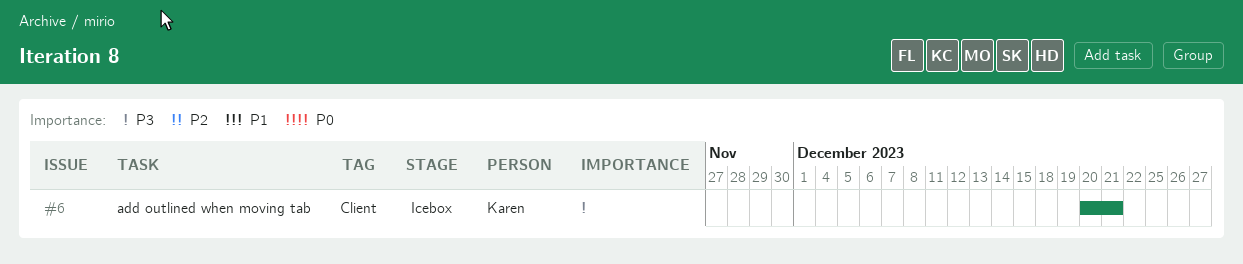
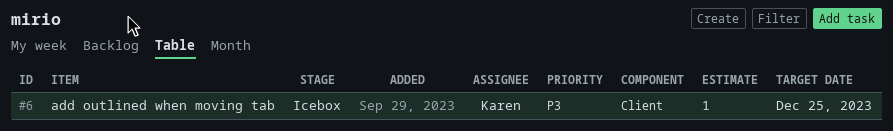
#6, due: Dec 21 -> Dec 25

